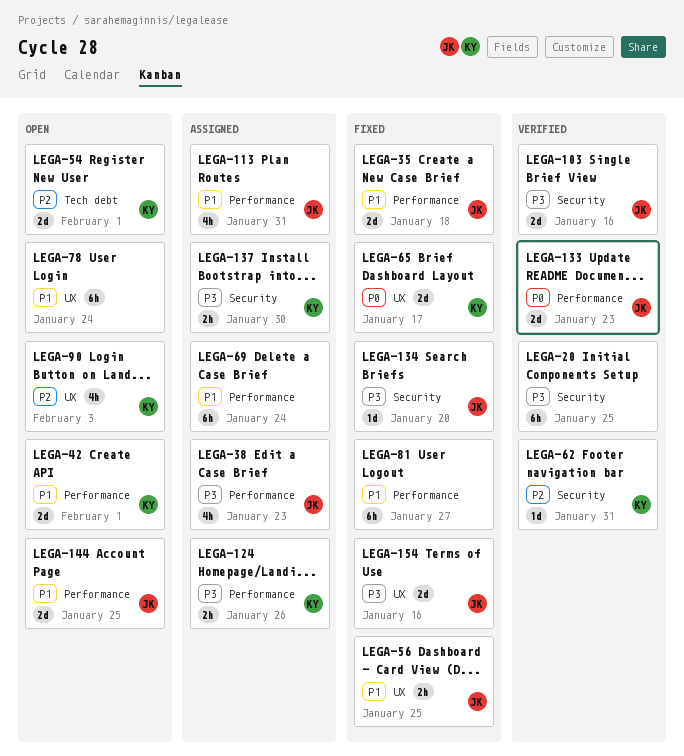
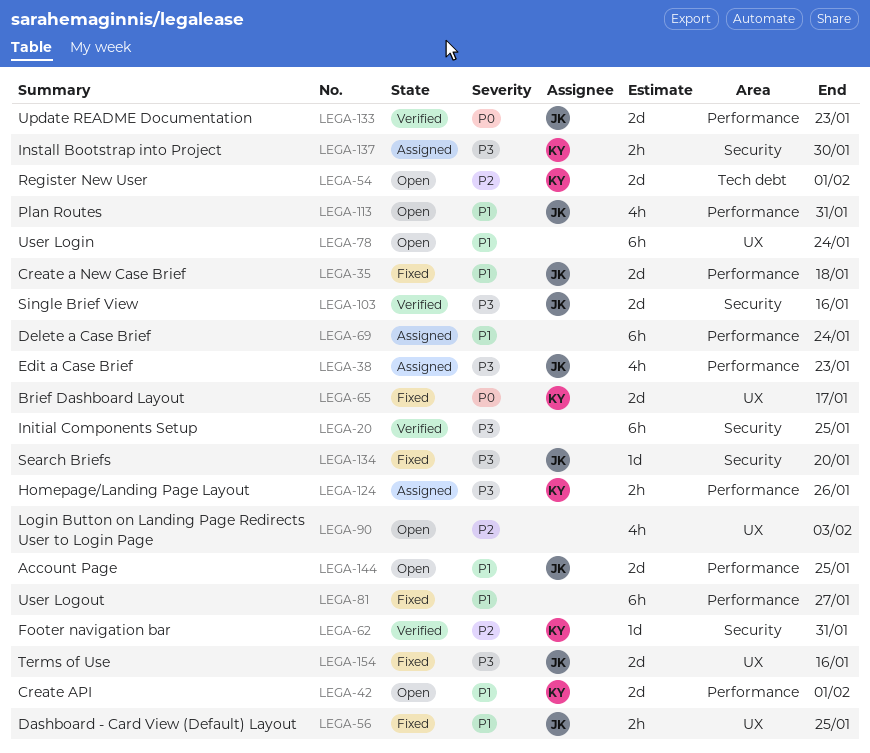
LEGA-90, owner: KY -> none
LEGA-113, status: Assigned -> Open

